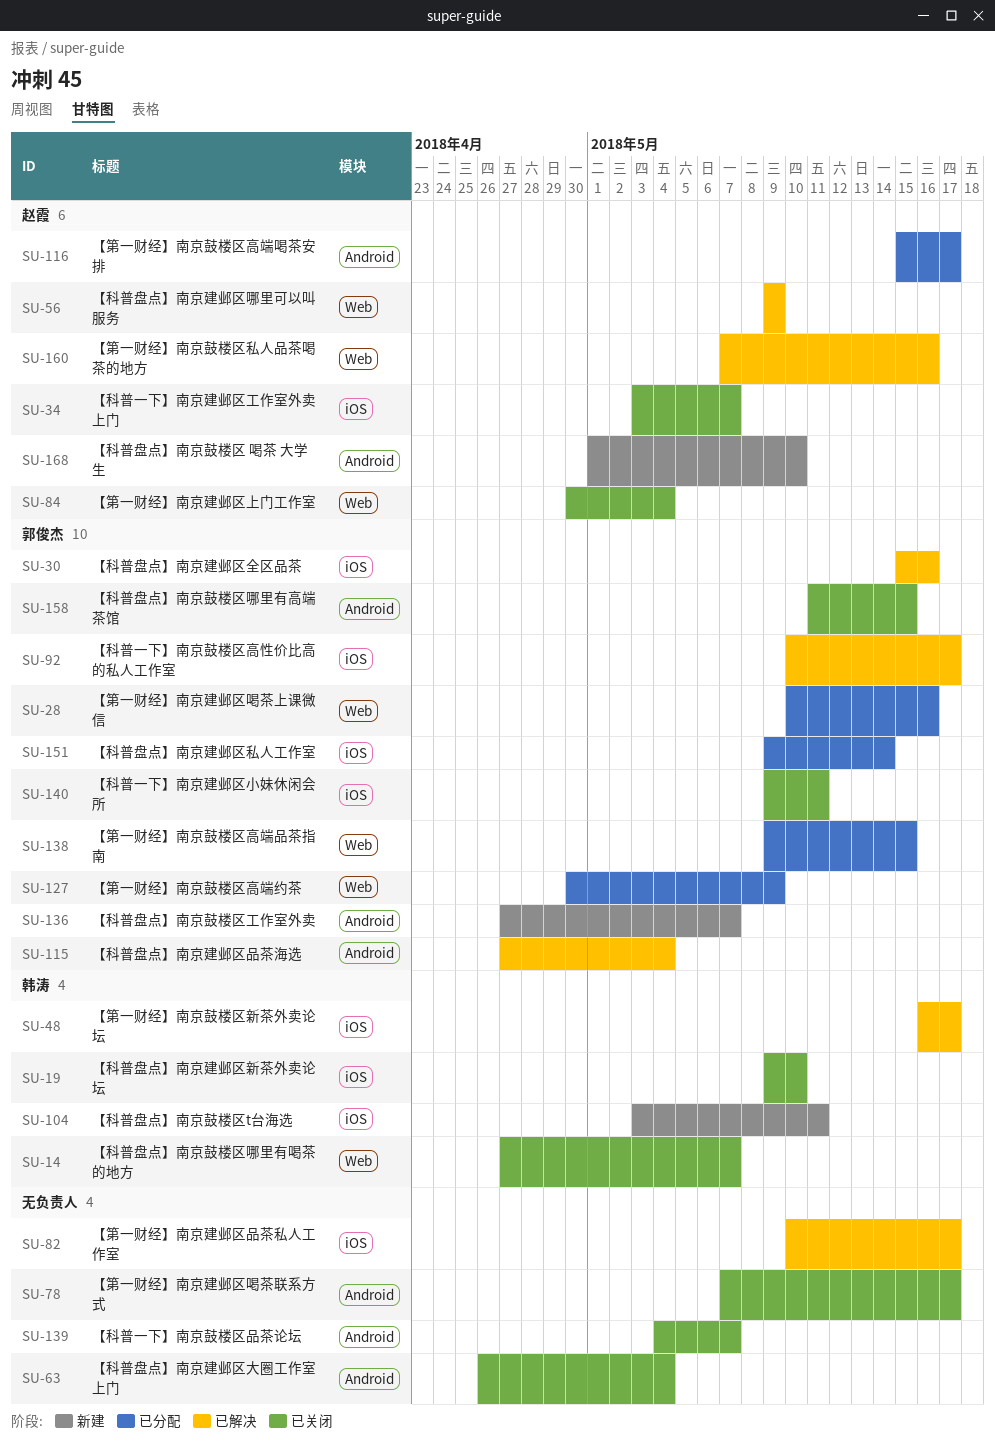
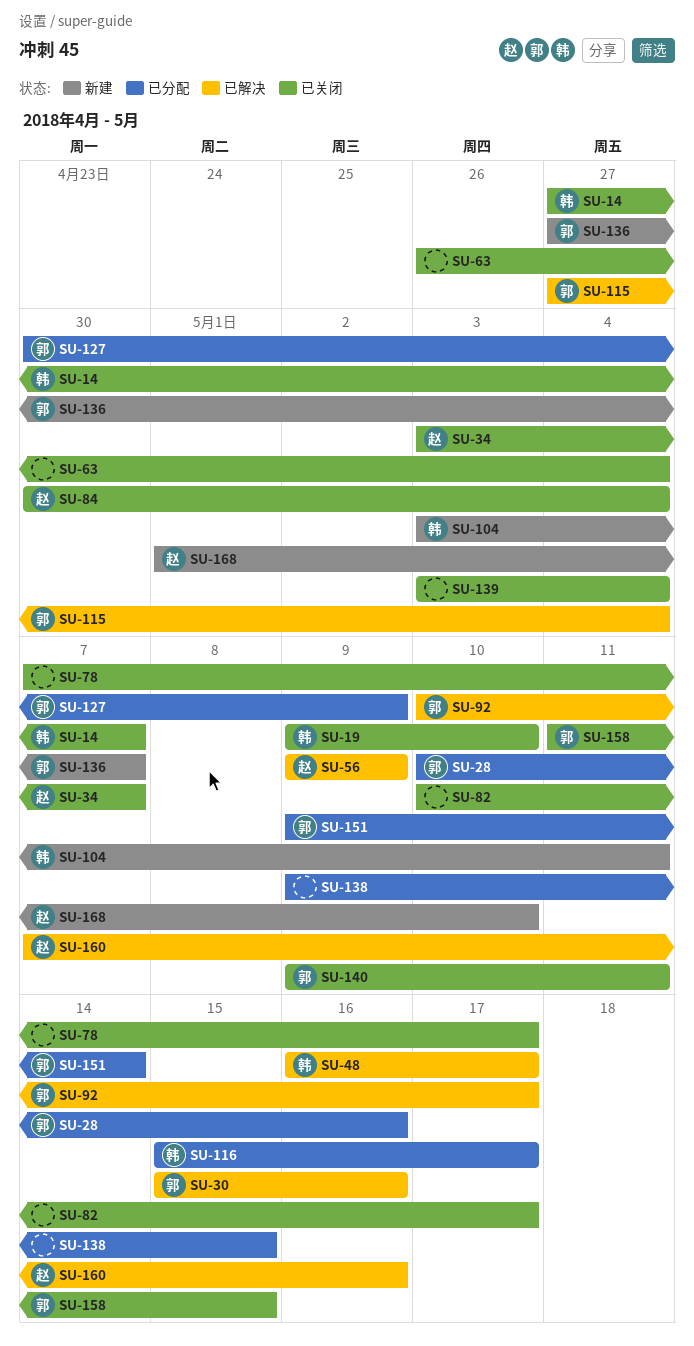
SU-82, status: 已解决 -> 已关闭
SU-116, owner: 赵霞 -> 韩涛
SU-138, owner: 郭俊杰 -> none
SU-139, start: May 4 -> May 3
SU-139, due: May 7 -> May 4

